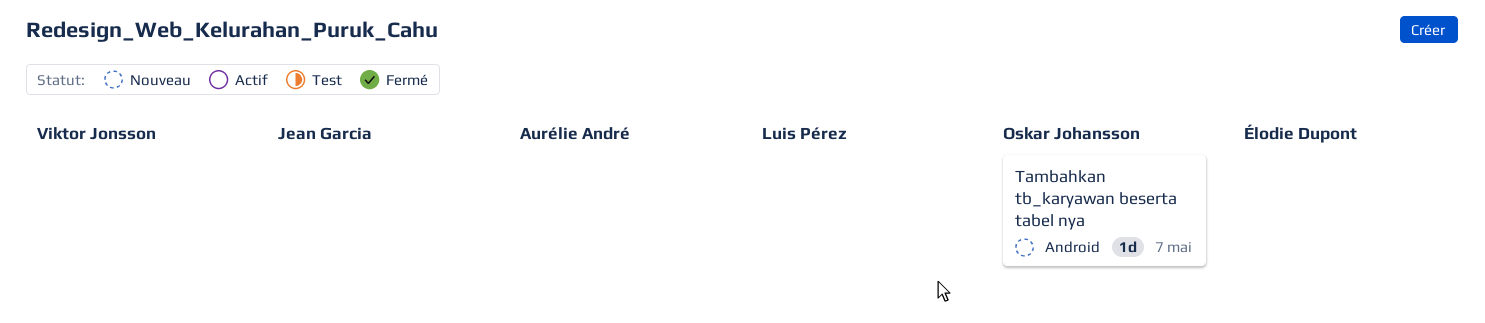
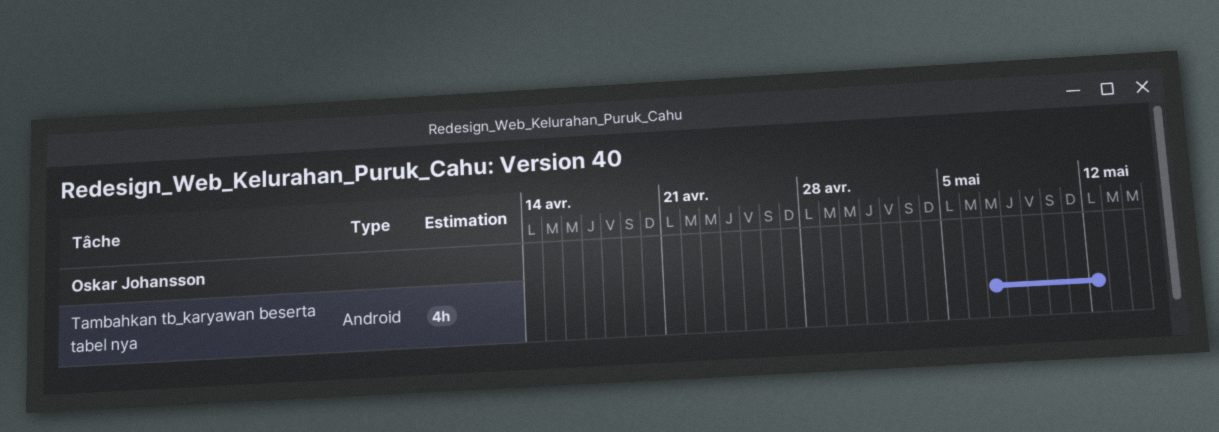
Tambahkan tb_karyawan beserta tabel nya, estimate: 1d -> 4h
Tambahkan tb_karyawan beserta tabel nya, due: May 7 -> May 12

